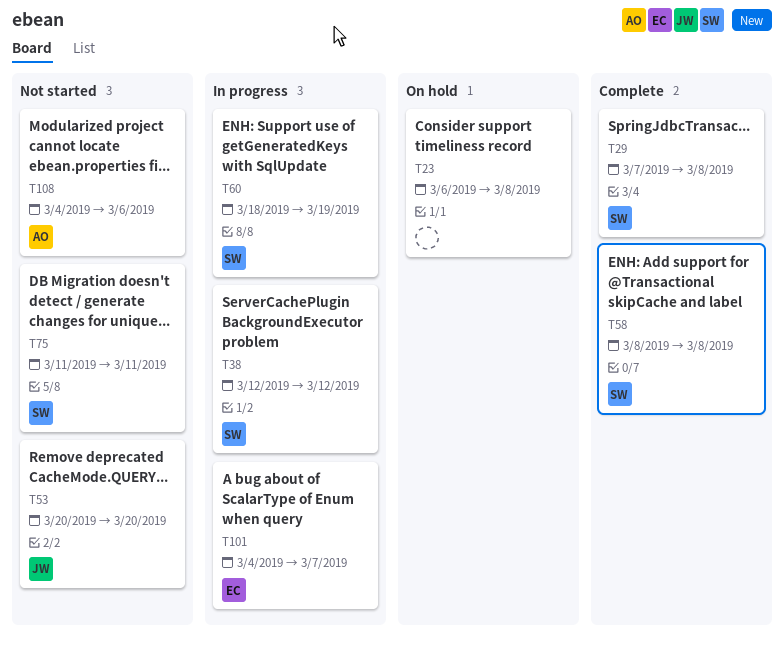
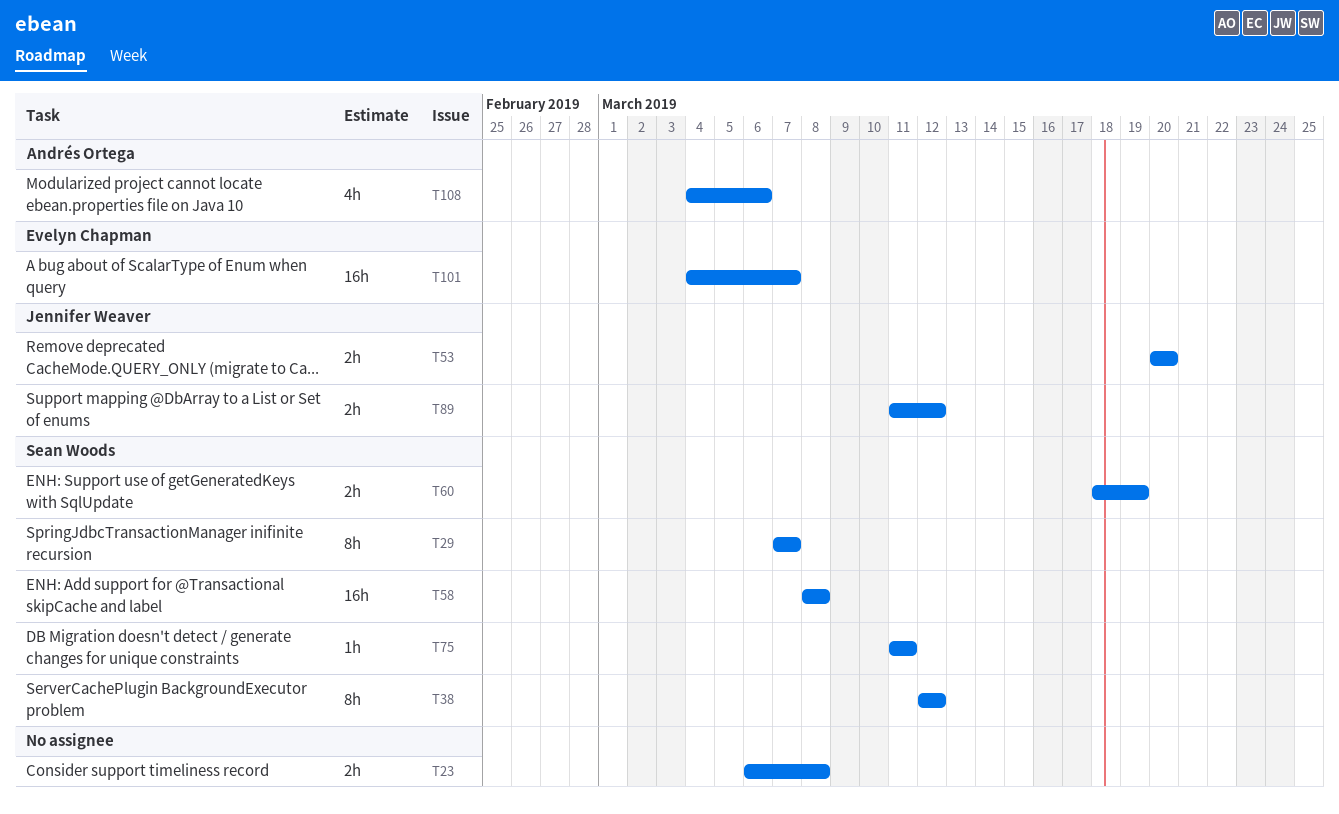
T29, due: Mar 8 -> Mar 7
T89: none -> present

